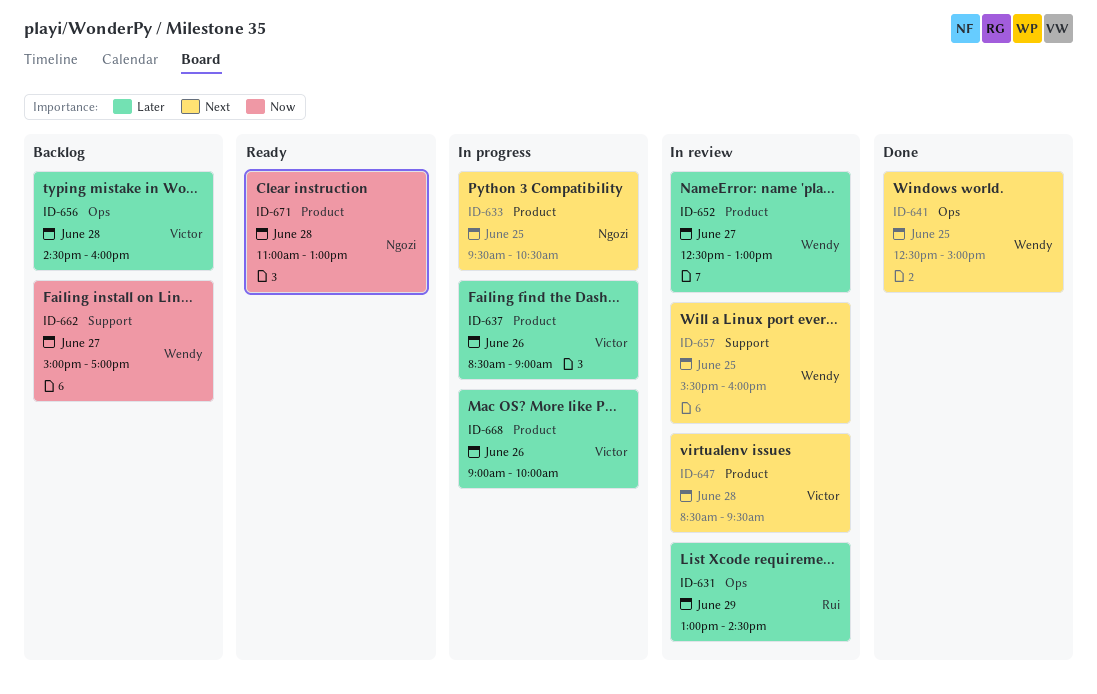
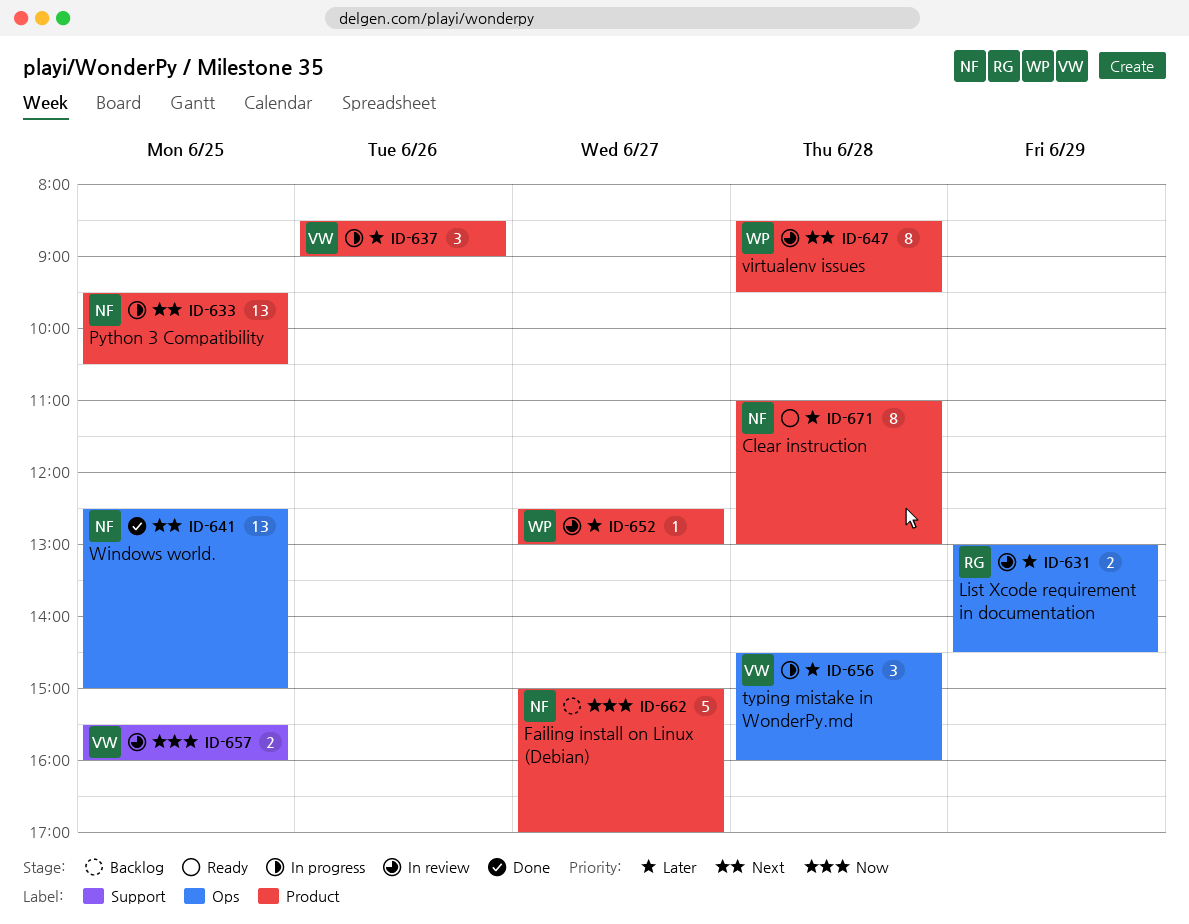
ID-641, owner: Wendy -> Ngozi
ID-647, owner: Victor -> Wendy
ID-656, status: Backlog -> In progress
ID-657, owner: Wendy -> Victor
ID-657, priority: Next -> Now
ID-662, owner: Wendy -> Ngozi
ID-662, label: Support -> Product
ID-668: present -> none
ID-671, priority: Now -> Later

